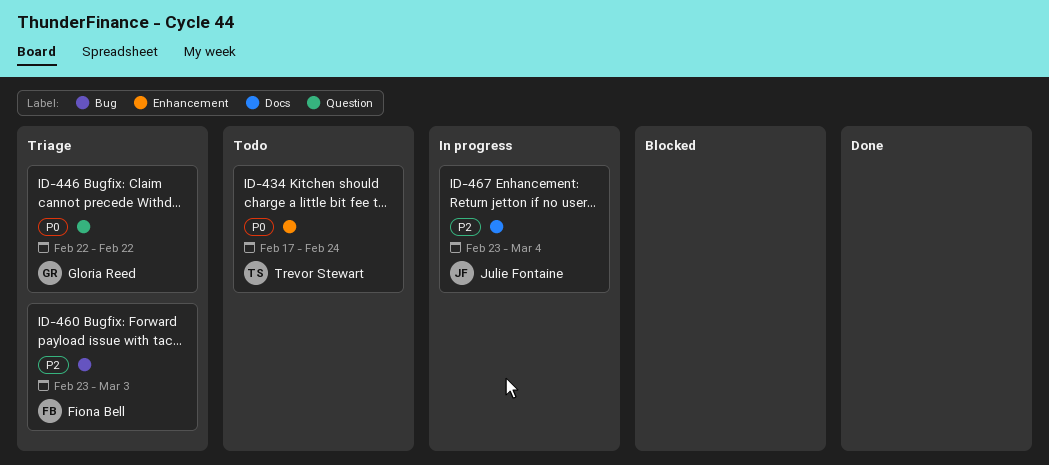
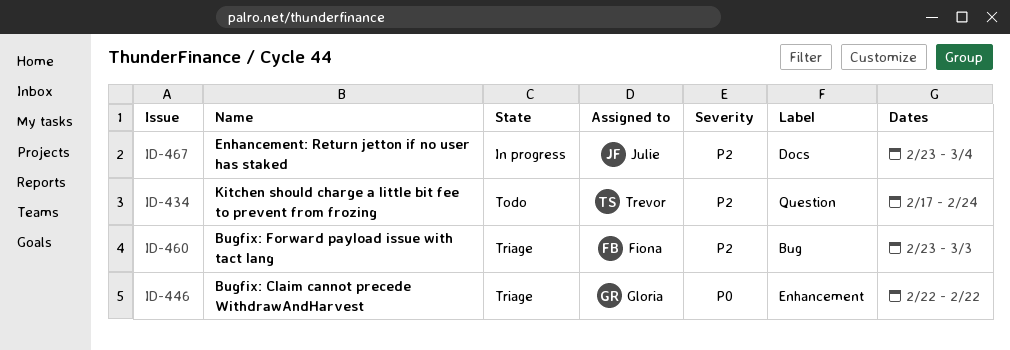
ID-434, priority: P0 -> P2
ID-434, label: Enhancement -> Question
ID-446, label: Question -> Enhancement

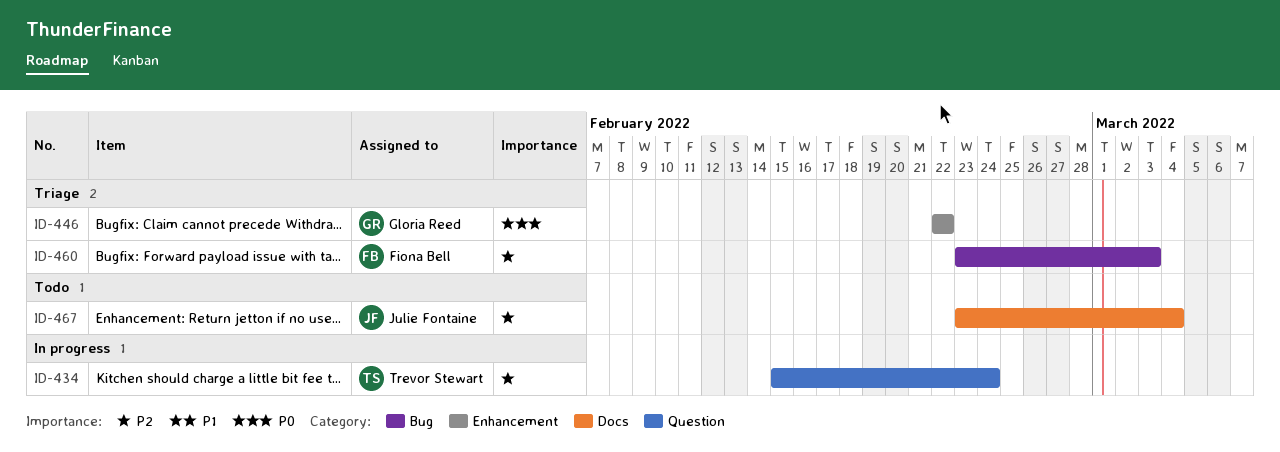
ID-434, status: Todo -> In progress
ID-434, start: Feb 17 -> Feb 15
ID-467, status: In progress -> Todo

